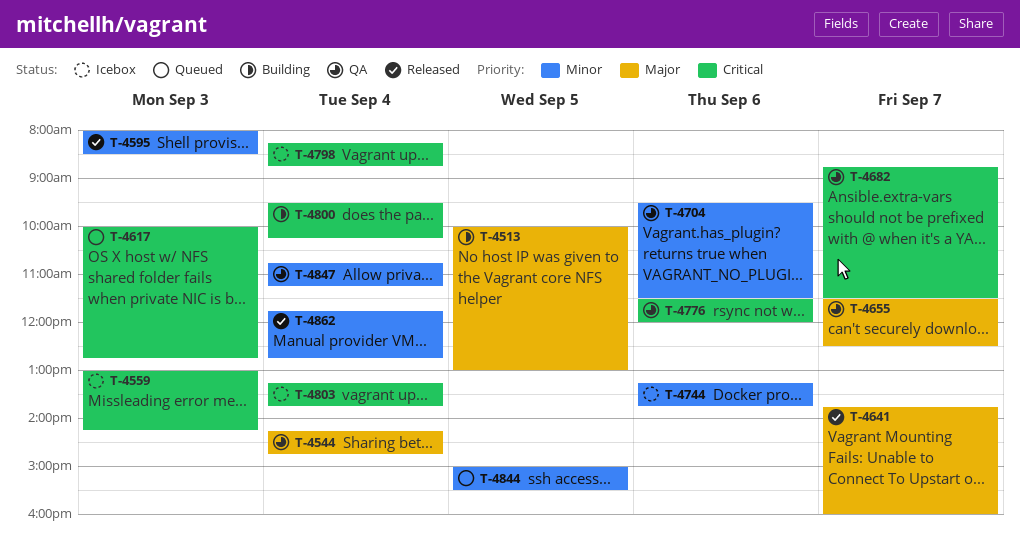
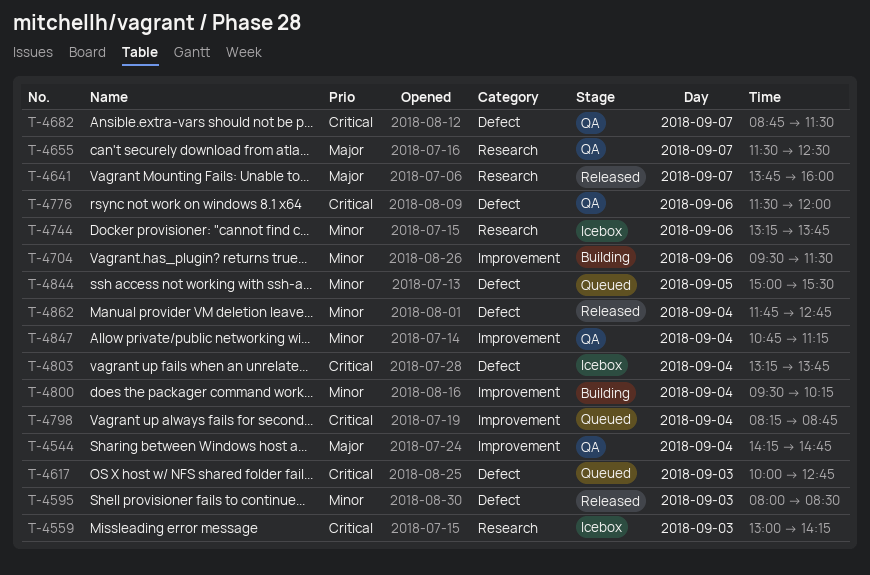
T-4513: present -> none
T-4704, status: QA -> Building
T-4798, status: Icebox -> Queued
T-4800, priority: Critical -> Minor

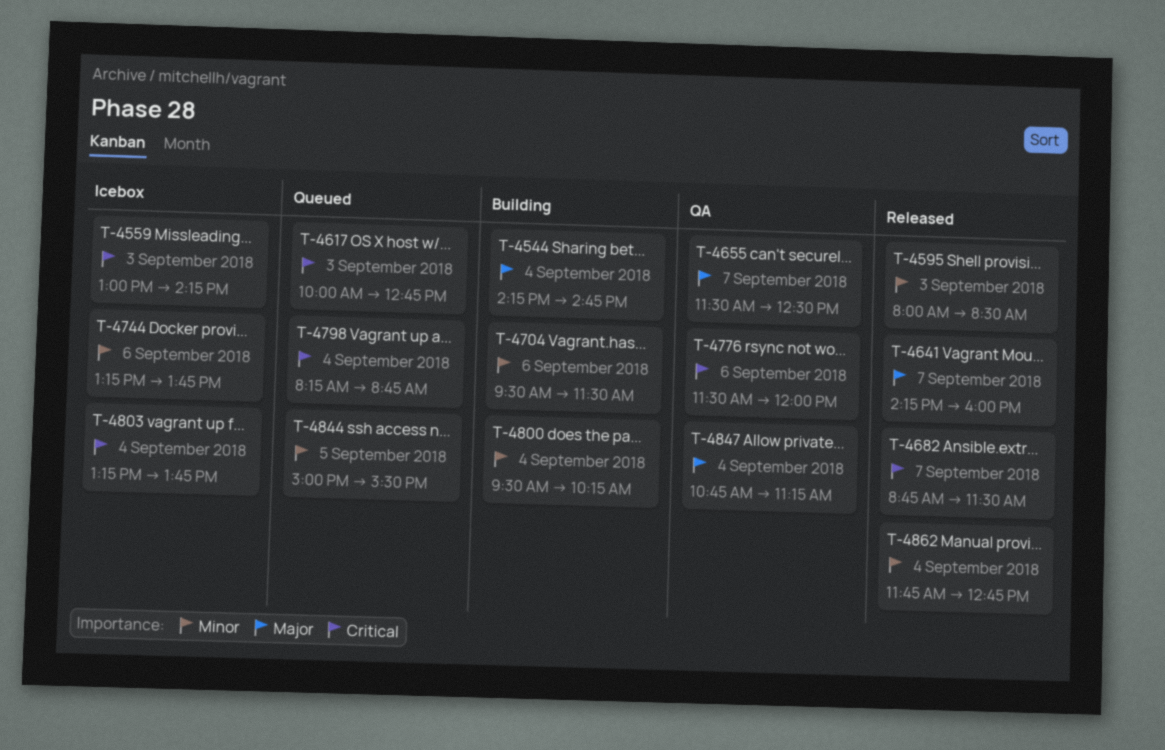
T-4544, status: QA -> Building
T-4641, begins: 13:45 -> 14:15
T-4682, status: QA -> Released
T-4847, priority: Minor -> Major

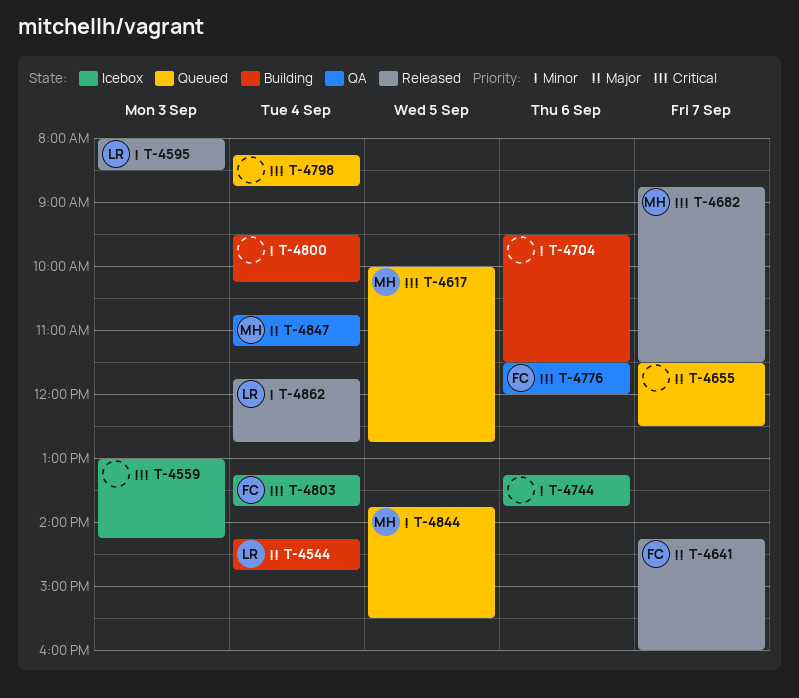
T-4617, day: Sep 3 -> Sep 5
T-4655, status: QA -> Queued
T-4844, begins: 15:00 -> 13:45

